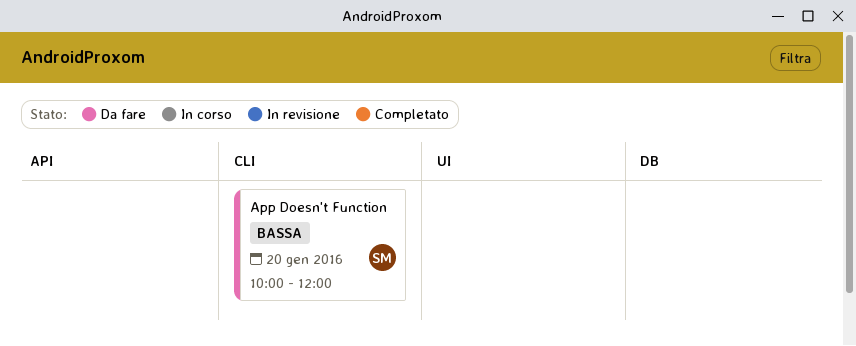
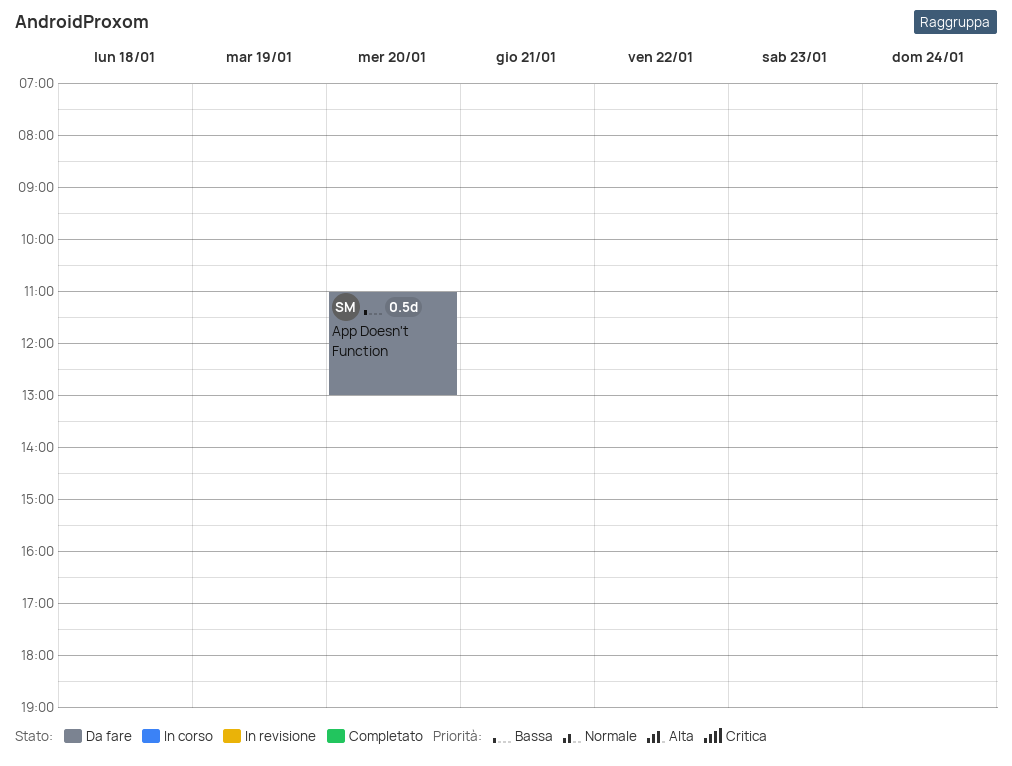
App Doesn't Function, begins: 10:00 -> 11:00
App Doesn't Function, ends: 12:00 -> 13:00

